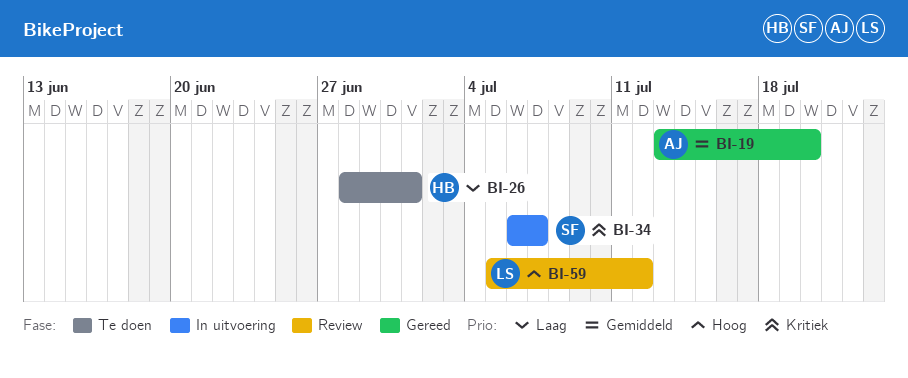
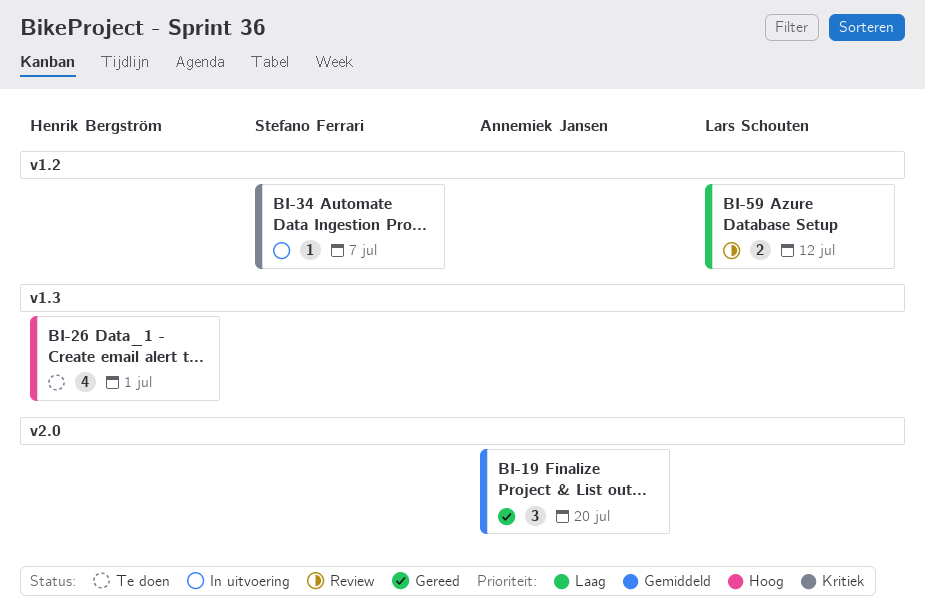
BI-26, priority: Laag -> Hoog
BI-59, priority: Hoog -> Laag

